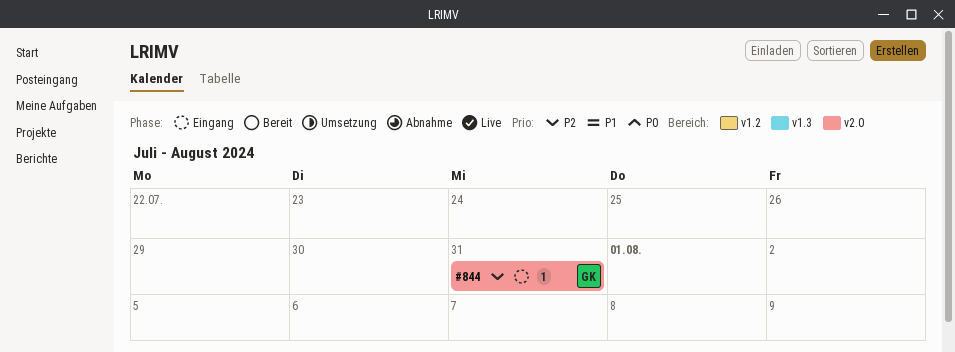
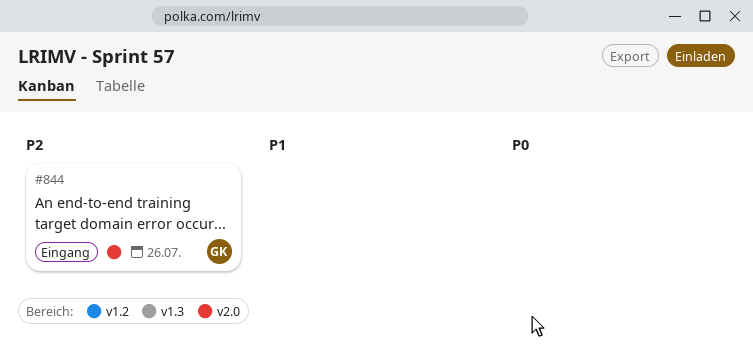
#844, due: Jul 31 -> Jul 26

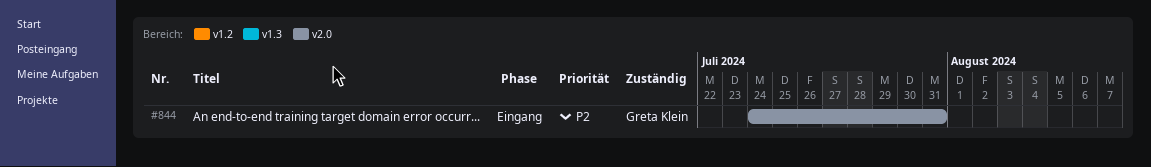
#844, due: Jul 26 -> Jul 31

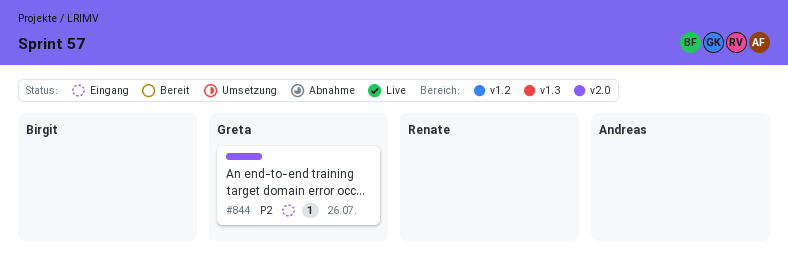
#844, due: Jul 31 -> Jul 26

